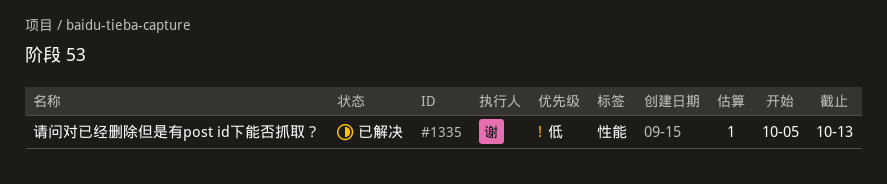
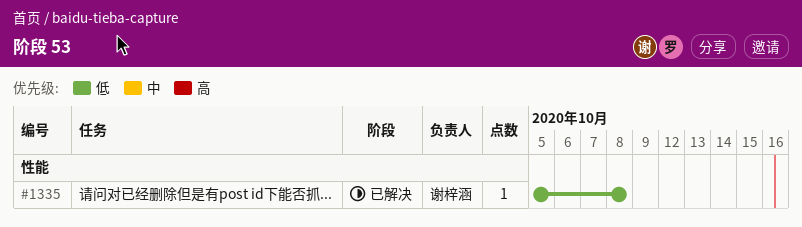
#1335, due: Oct 13 -> Oct 8

